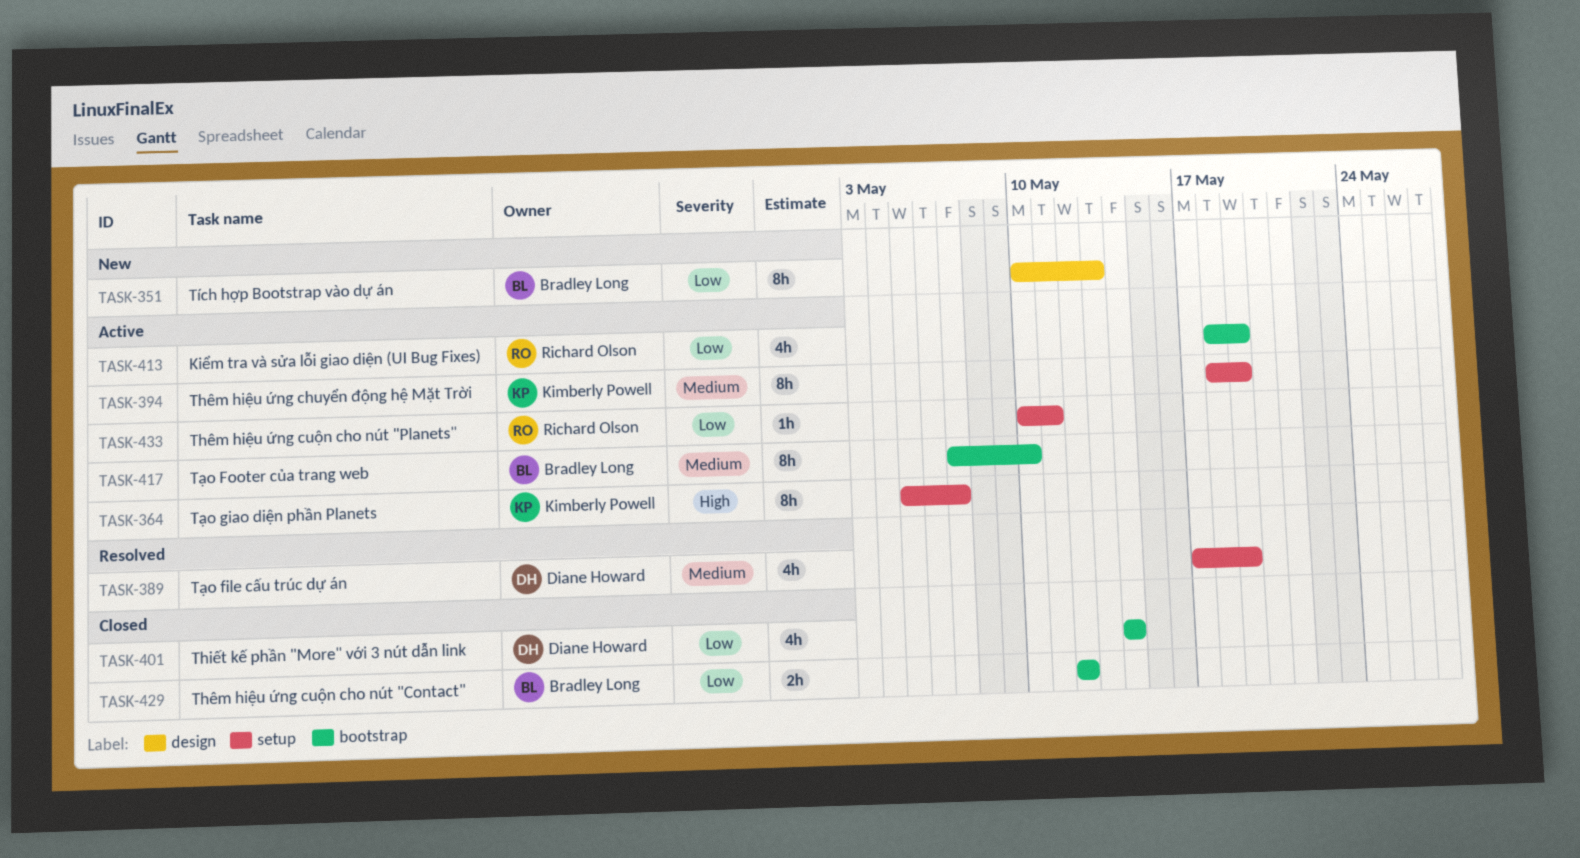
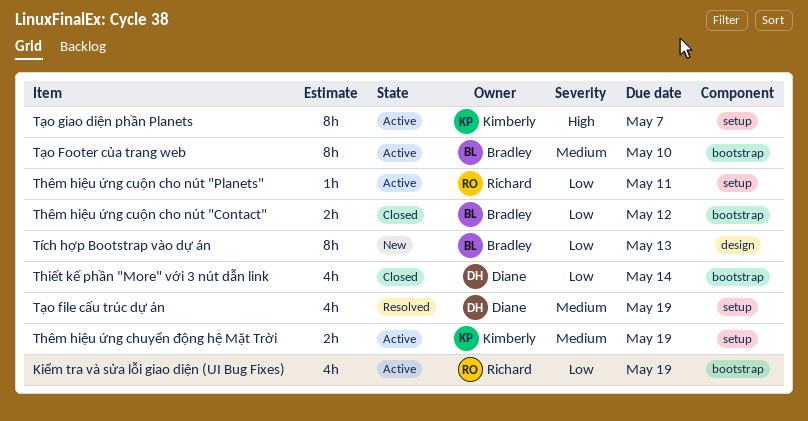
Thêm hiệu ứng chuyển động hệ Mặt Trời, estimate: 8h -> 2h

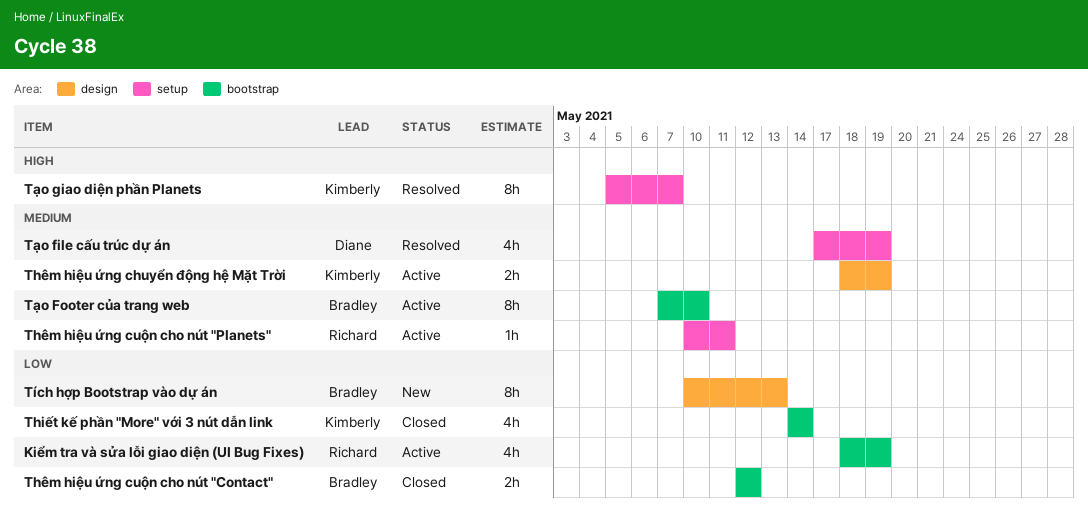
Thiết kế phần "More" với 3 nút dẫn link, owner: Diane -> Kimberly
Thêm hiệu ứng chuyển động hệ Mặt Trời, label: setup -> design
Thêm hiệu ứng cuộn cho nút "Planets", priority: Low -> Medium
Tạo giao diện phần Planets, status: Active -> Resolved

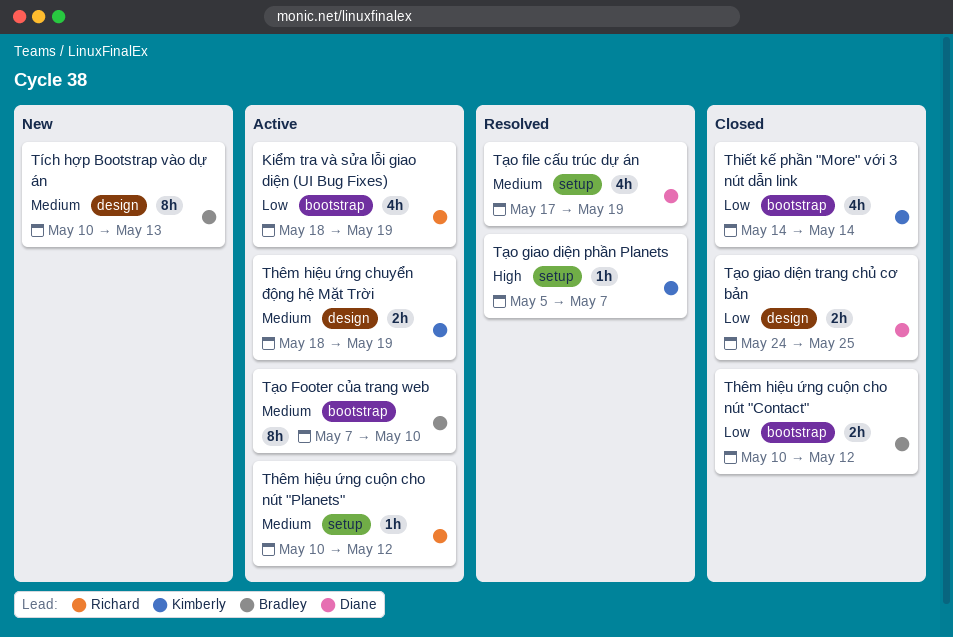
Thêm hiệu ứng cuộn cho nút "Contact", start: May 12 -> May 10
Thêm hiệu ứng cuộn cho nút "Planets", due: May 11 -> May 12
Tích hợp Bootstrap vào dự án, priority: Low -> Medium
Tạo giao diện phần Planets, estimate: 8h -> 1h
Tạo giao diện trang chủ cơ bản: none -> present

